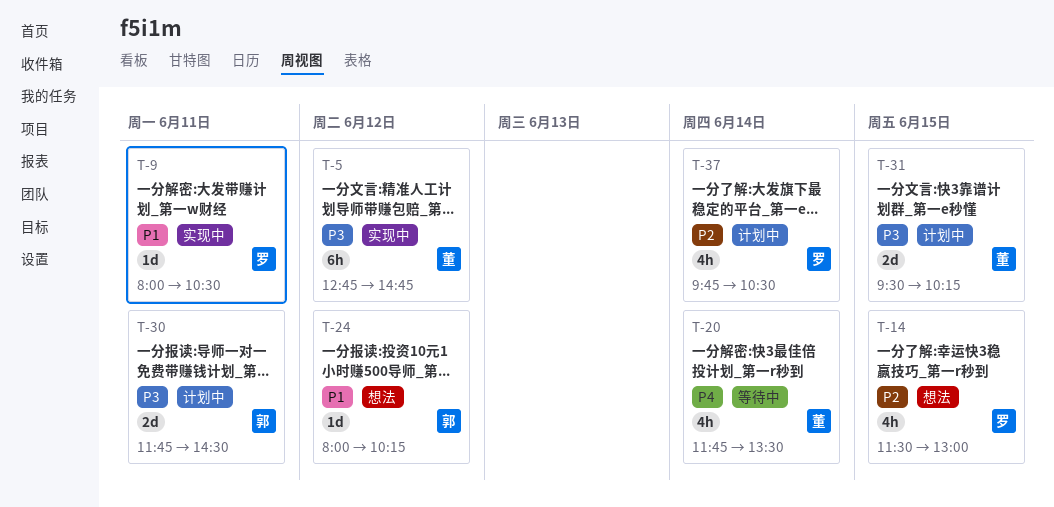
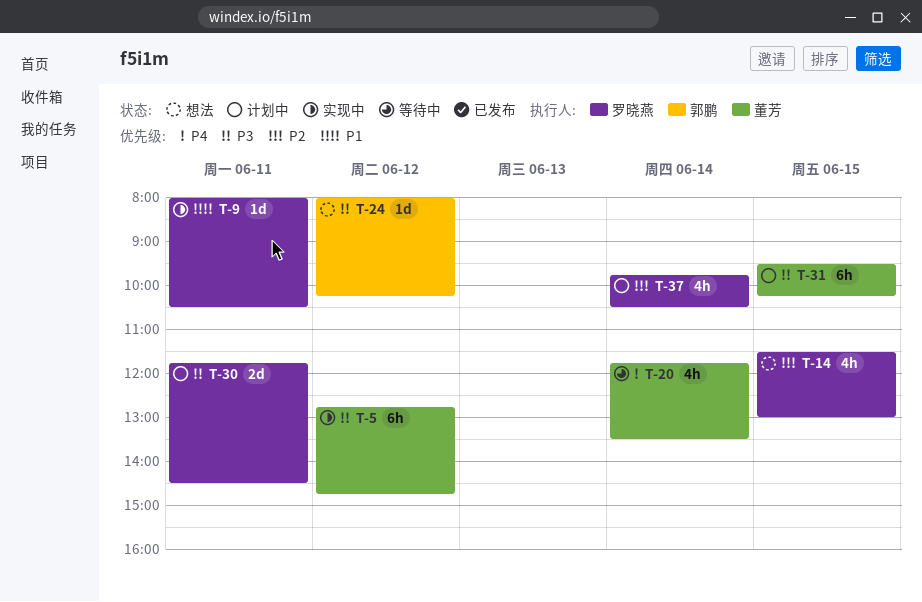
T-24, priority: P1 -> P3
T-30, owner: 郭鹏 -> 罗晓燕
T-31, estimate: 2d -> 6h

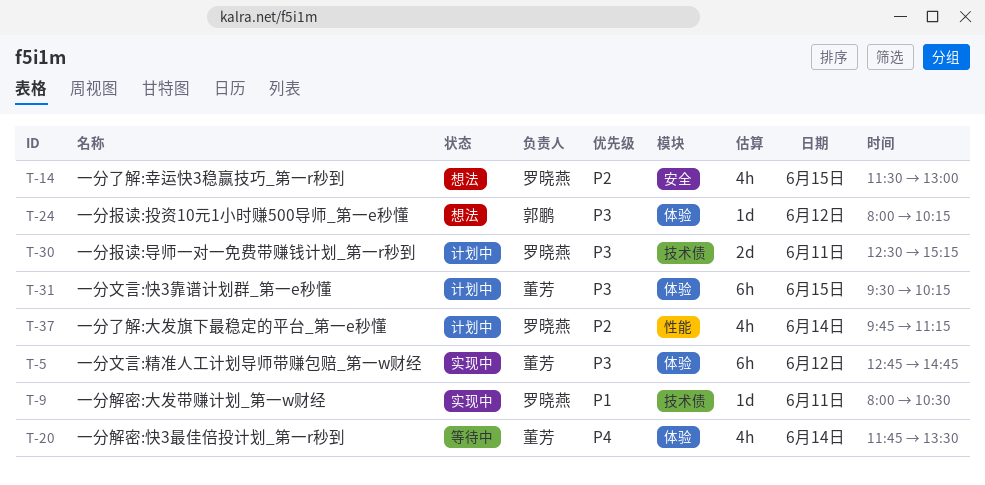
T-30, begins: 11:45 -> 12:30
T-30, ends: 14:30 -> 15:15
T-37, ends: 10:30 -> 11:15

